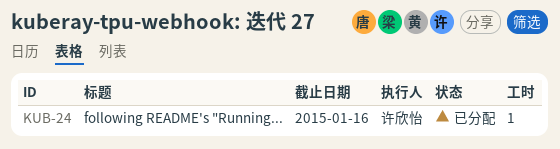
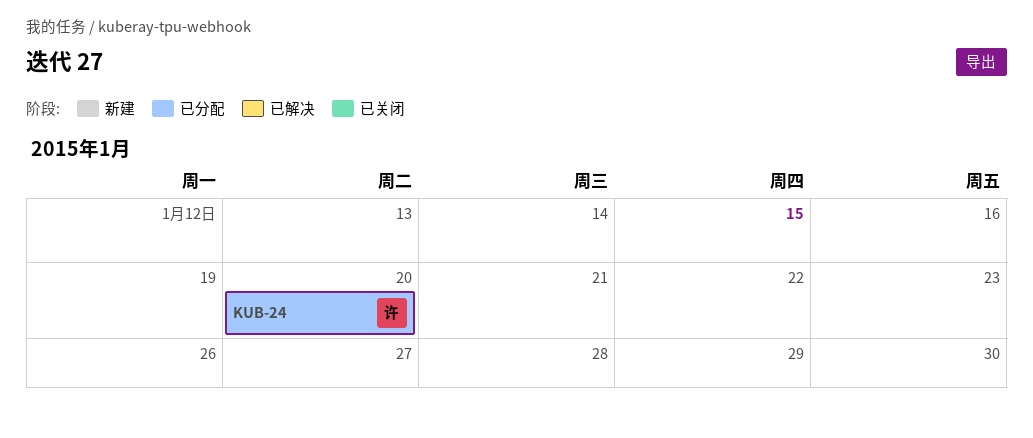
KUB-24, due: Jan 16 -> Jan 20

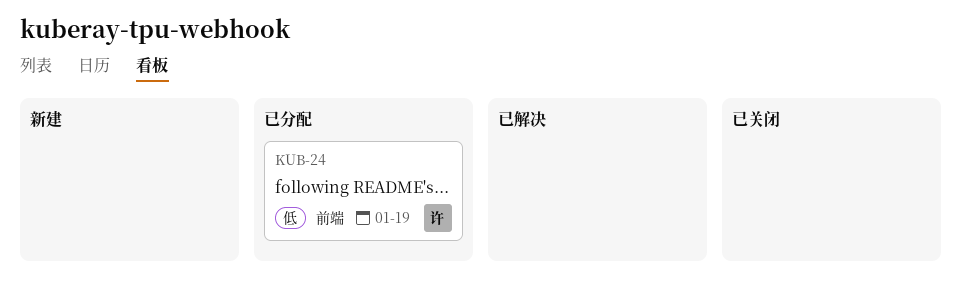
KUB-24, due: Jan 20 -> Jan 19

